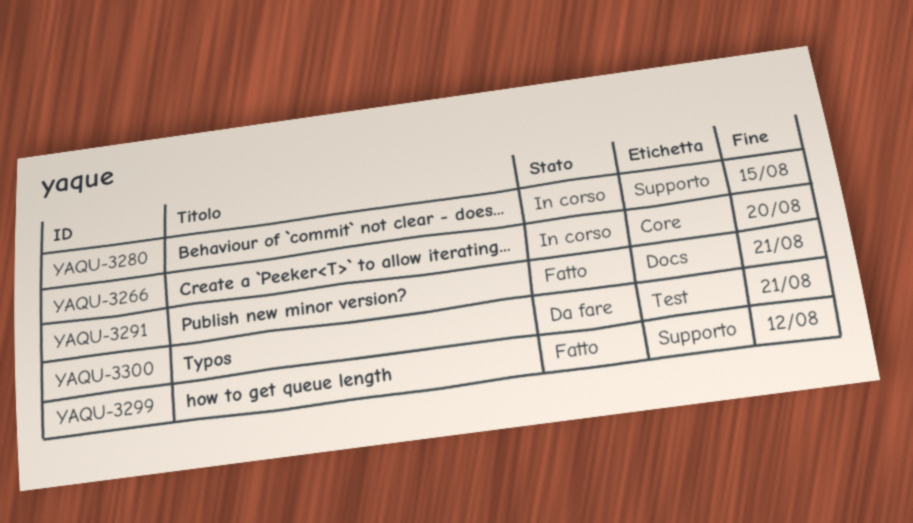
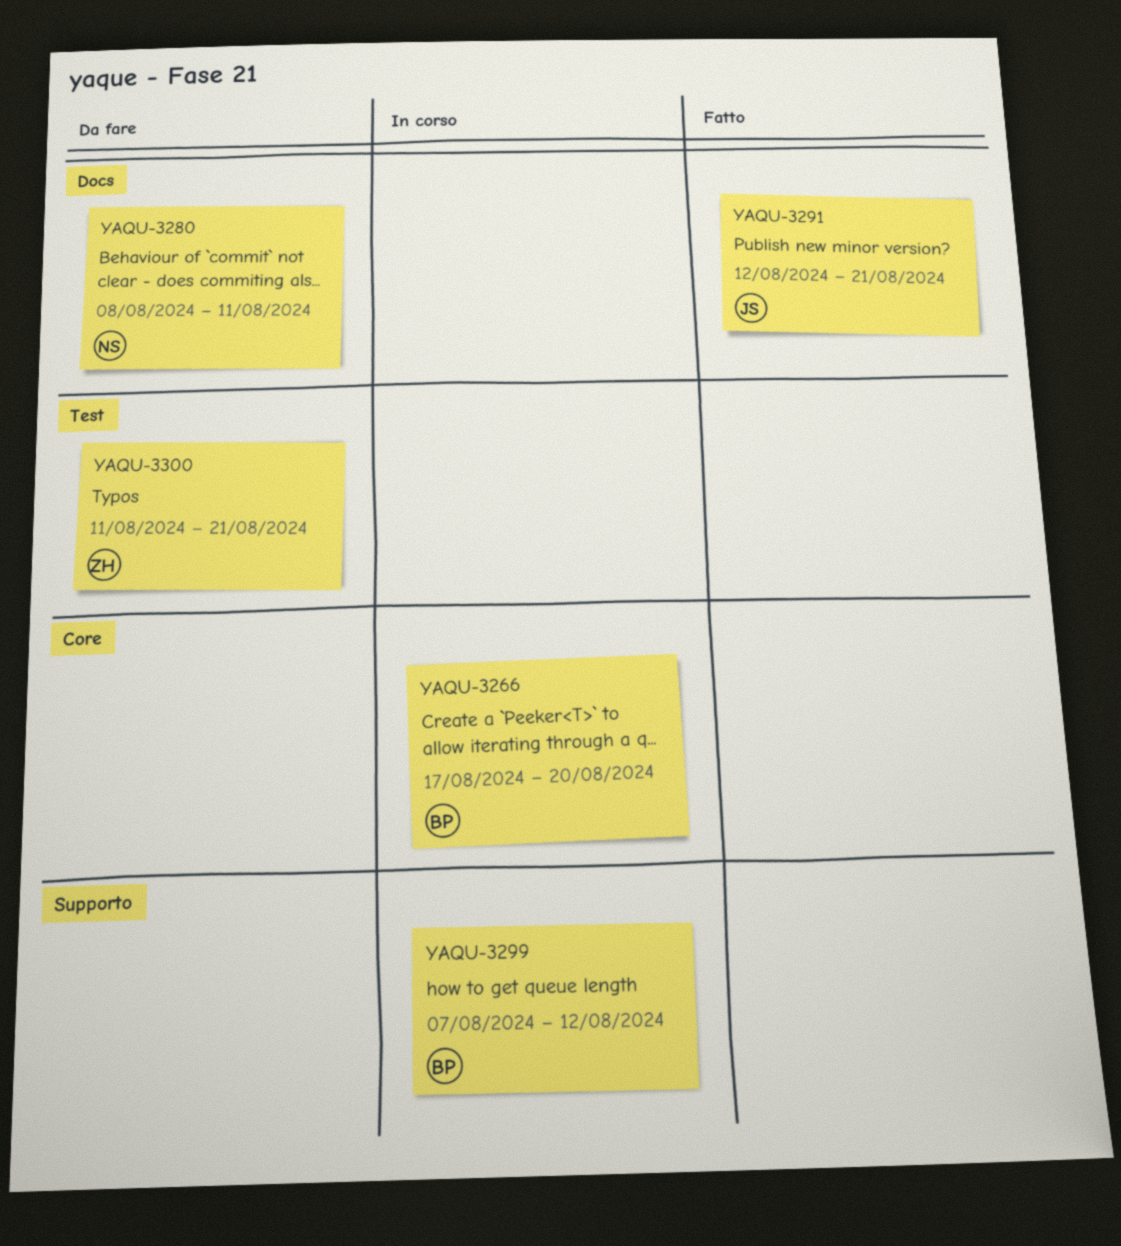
YAQU-3280, status: In corso -> Da fare
YAQU-3280, label: Supporto -> Docs
YAQU-3280, due: Aug 15 -> Aug 11
YAQU-3299, status: Fatto -> In corso

